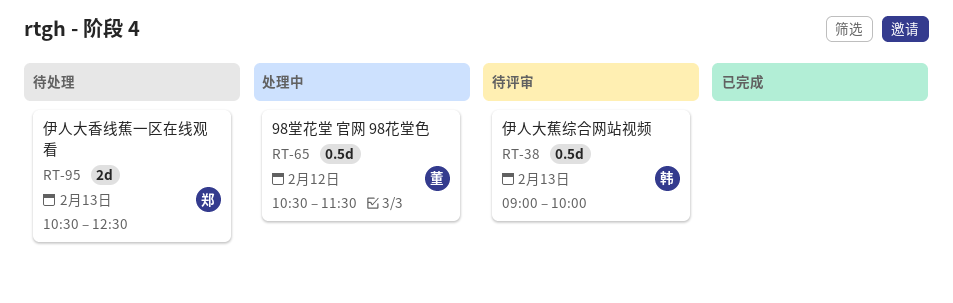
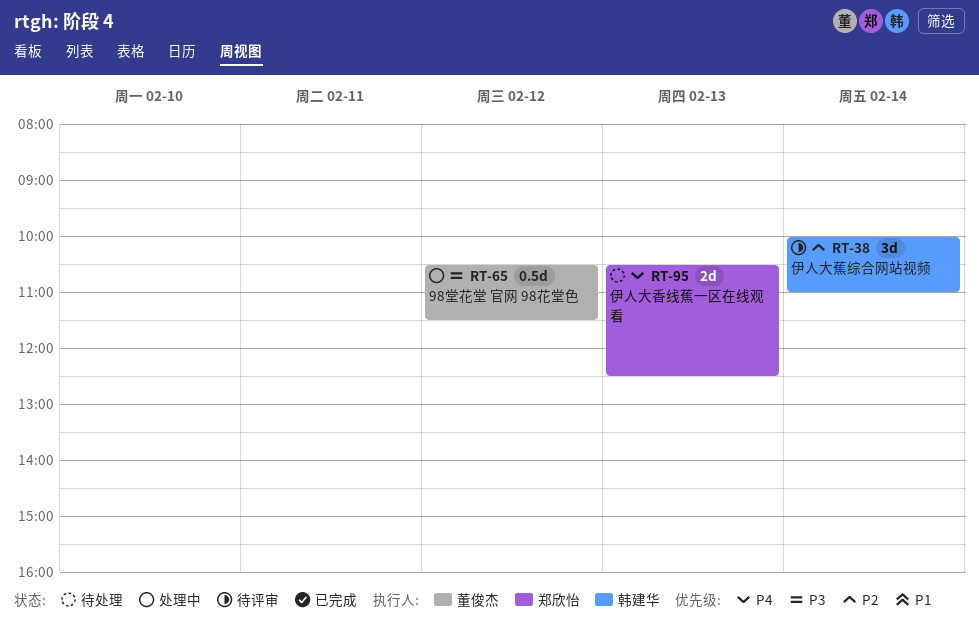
RT-38, estimate: 0.5d -> 3d
RT-38, day: Feb 13 -> Feb 14
RT-38, begins: 09:00 -> 10:00
RT-38, ends: 10:00 -> 11:00

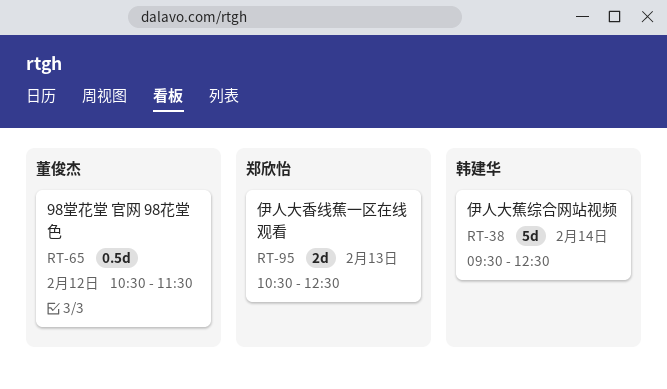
RT-38, estimate: 3d -> 5d
RT-38, begins: 10:00 -> 09:30
RT-38, ends: 11:00 -> 12:30

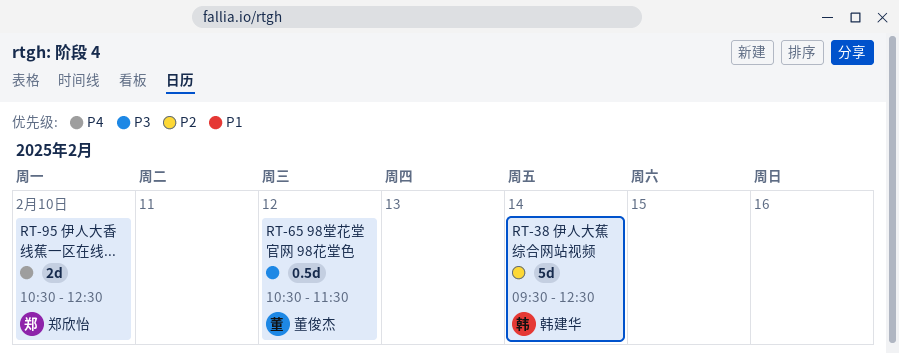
RT-95, day: Feb 13 -> Feb 10

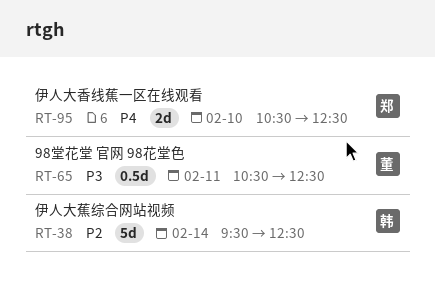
RT-65, day: Feb 12 -> Feb 11
RT-65, ends: 11:30 -> 12:30

